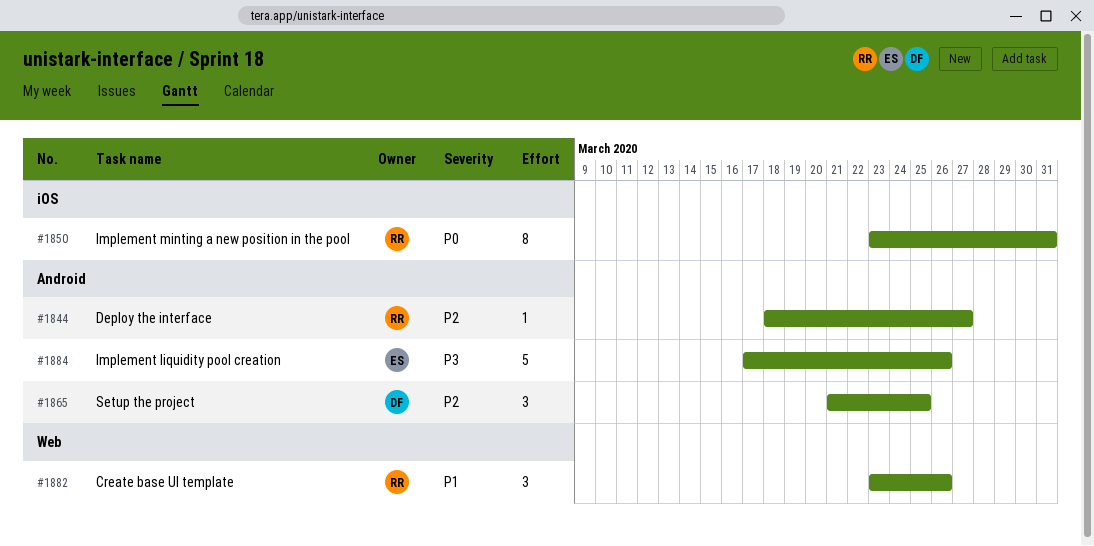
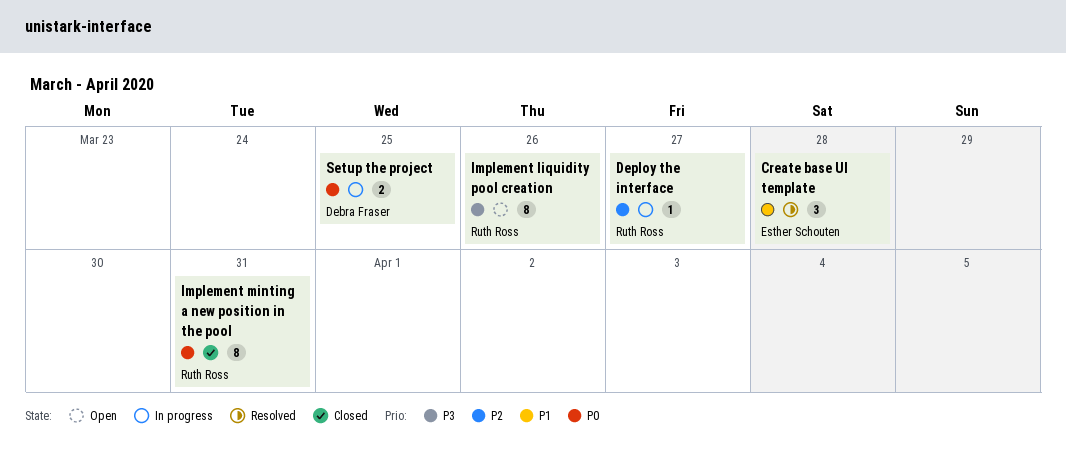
Create base UI template, owner: Ruth Ross -> Esther Schouten
Create base UI template, due: Mar 26 -> Mar 28
Implement liquidity pool creation, owner: Esther Schouten -> Ruth Ross
Implement liquidity pool creation, estimate: 5 -> 8
Setup the project, priority: P2 -> P0
Setup the project, estimate: 3 -> 2

